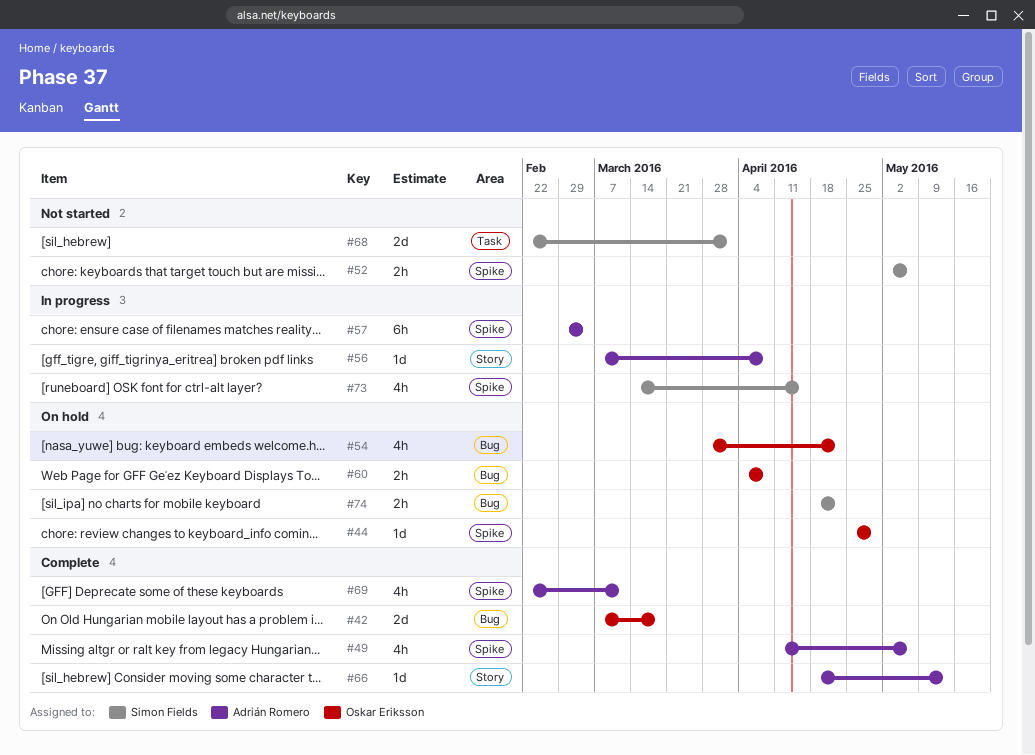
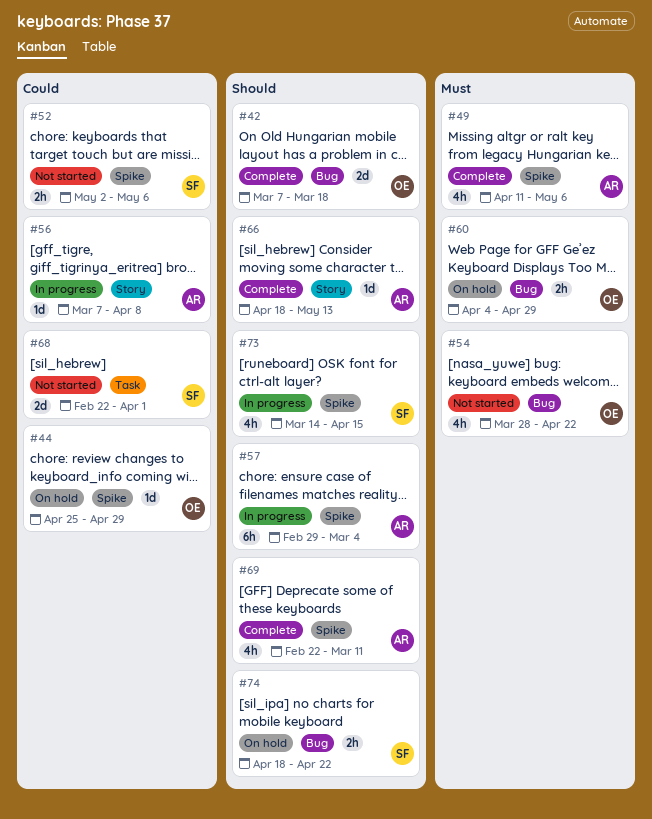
#54, status: On hold -> Not started
#60, due: Apr 8 -> Apr 29

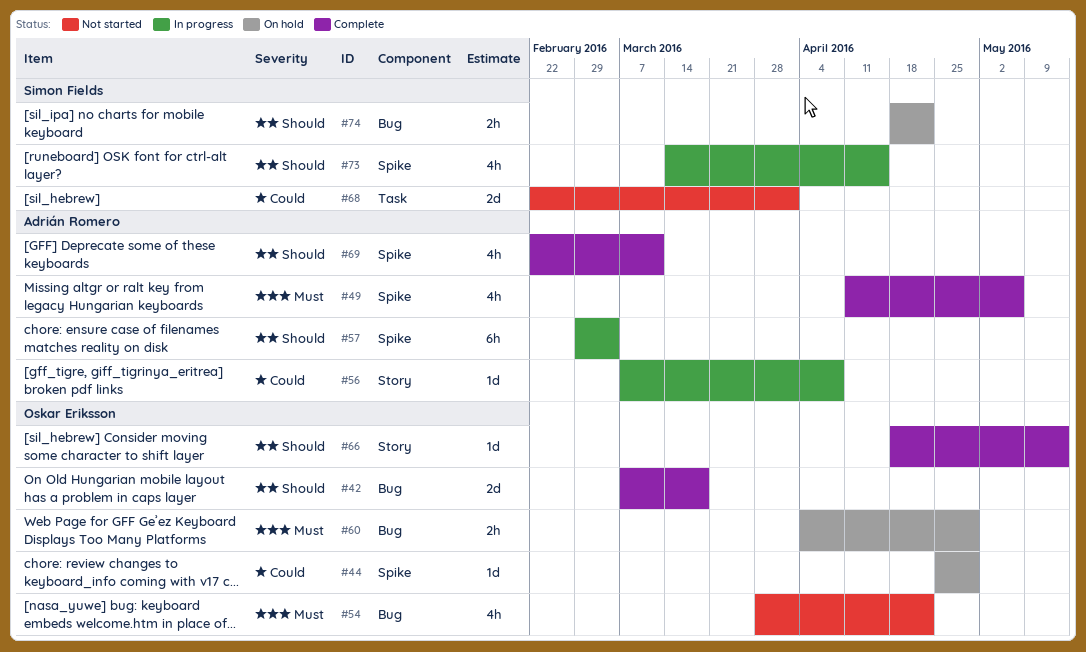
#52: present -> none
#66, owner: Adrián Romero -> Oskar Eriksson

